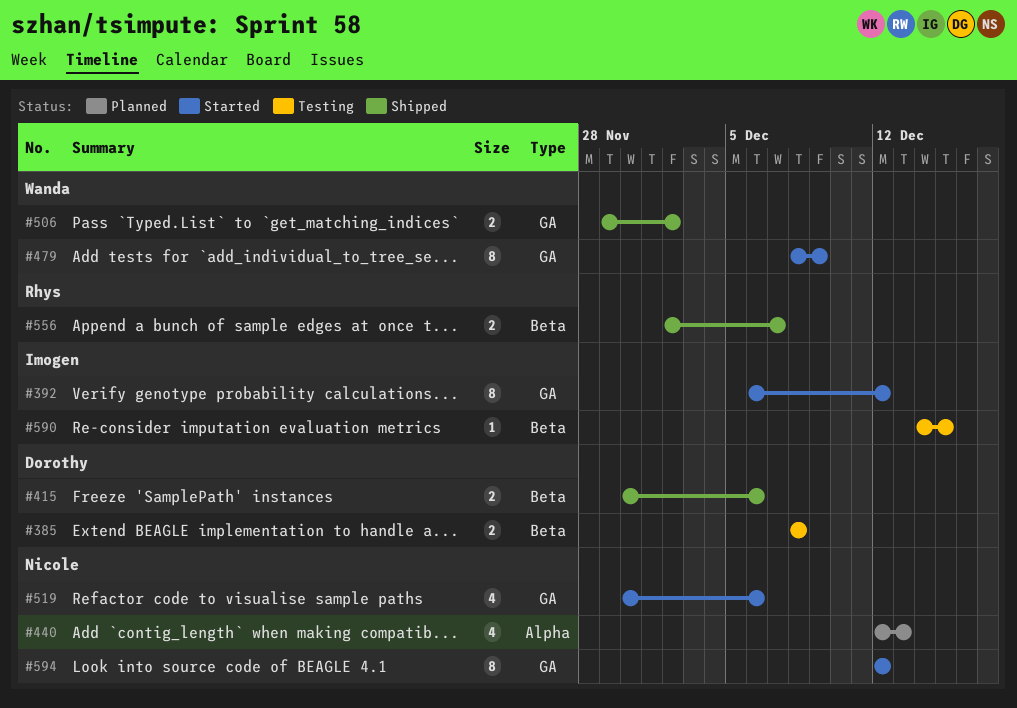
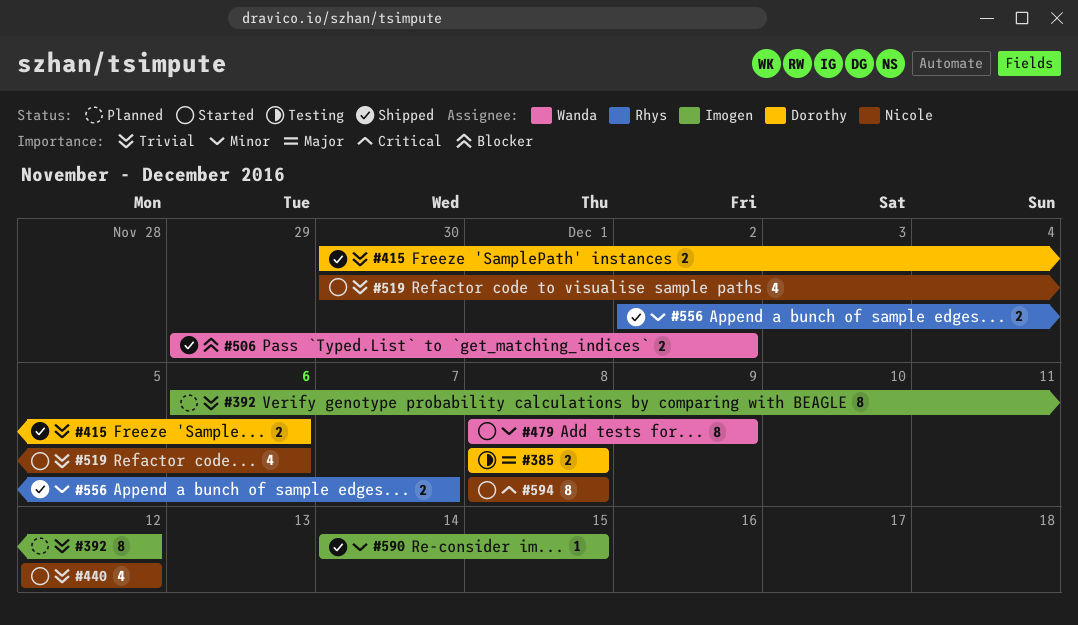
#392, status: Started -> Planned
#440, status: Planned -> Started
#440, due: Dec 13 -> Dec 12
#590, status: Testing -> Shipped
#594, start: Dec 12 -> Dec 8
#594, due: Dec 12 -> Dec 8

